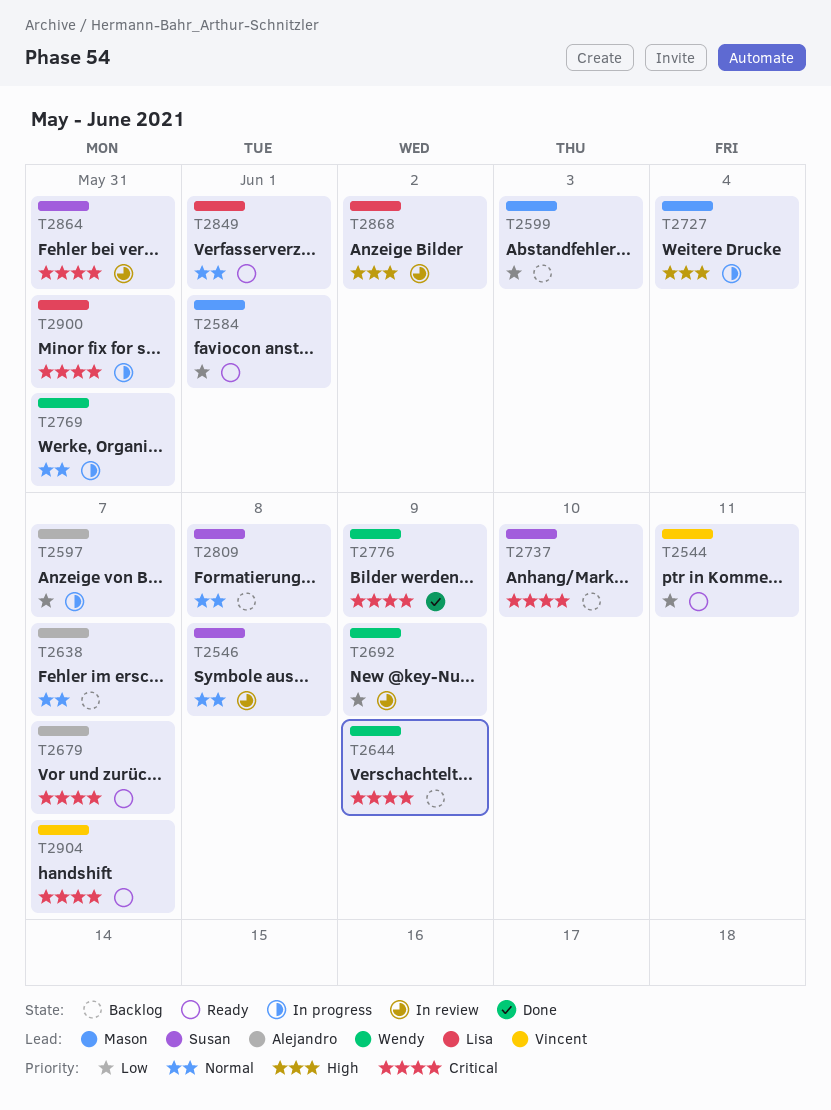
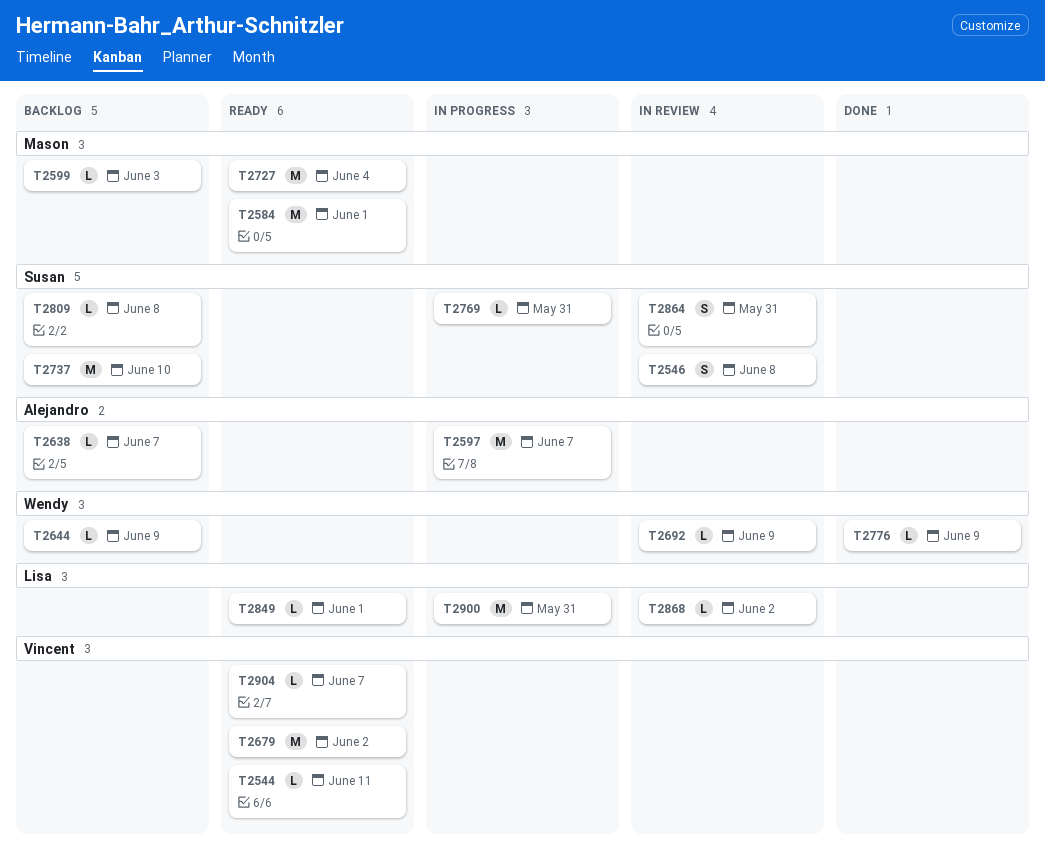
T2679, owner: Alejandro -> Vincent
T2679, due: Jun 7 -> Jun 2
T2727, status: In progress -> Ready
T2769, owner: Wendy -> Susan

